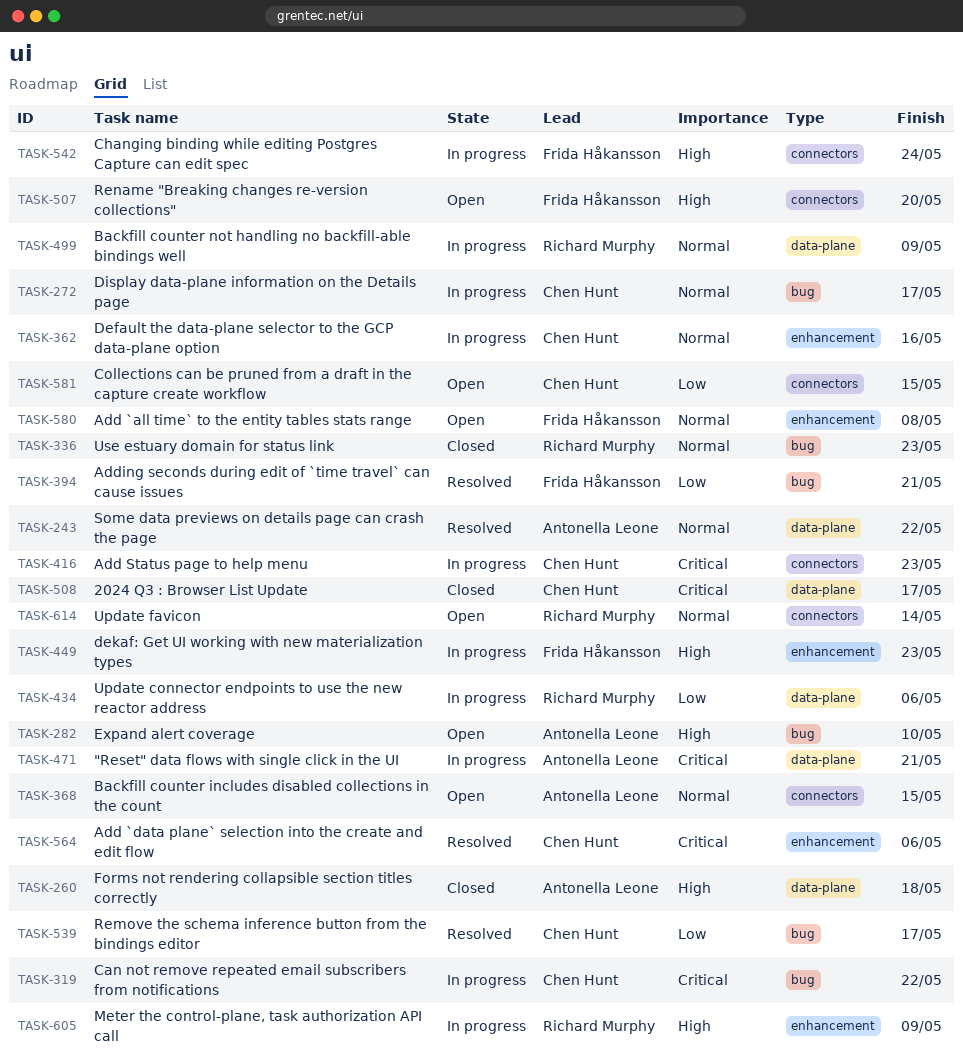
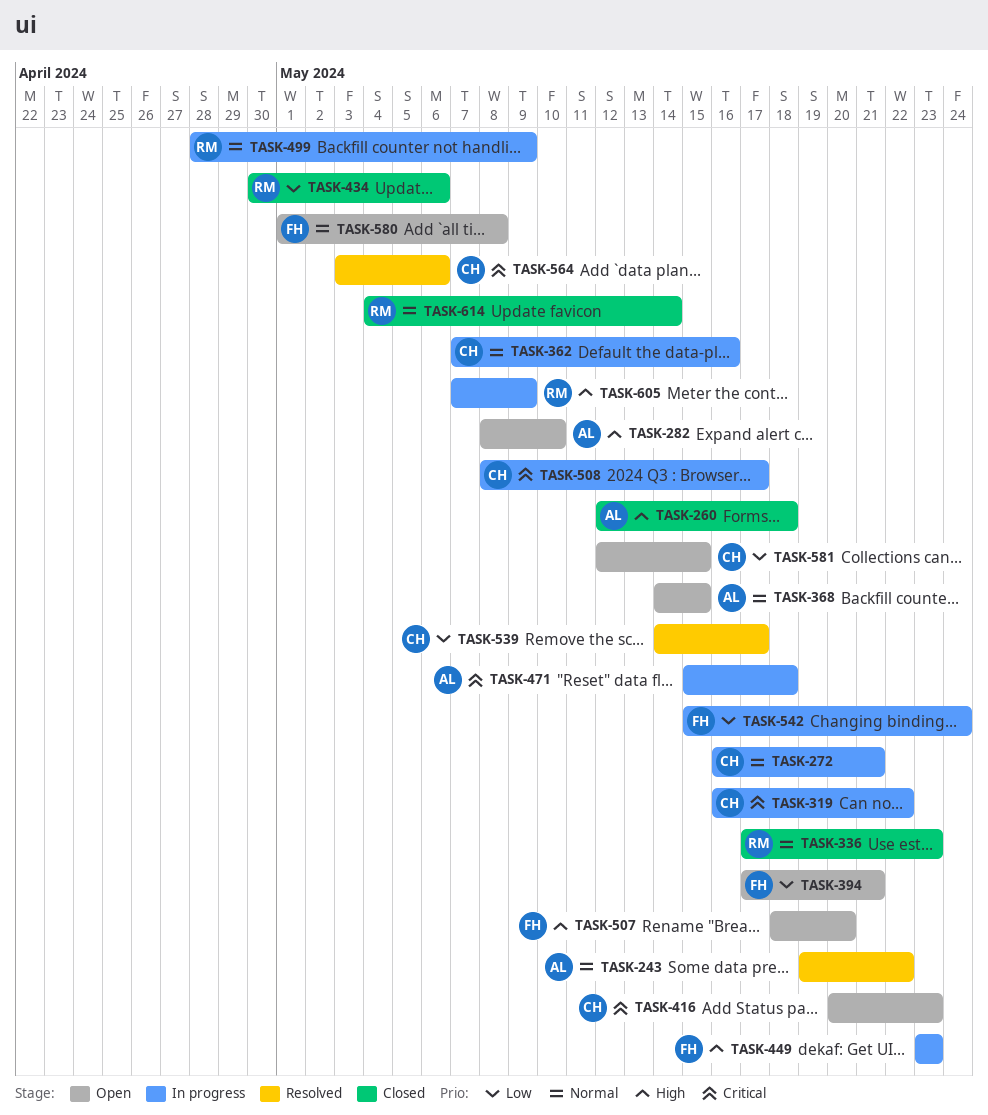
TASK-272, due: May 17 -> May 21
TASK-394, status: Resolved -> Open
TASK-416, status: In progress -> Open
TASK-434, status: In progress -> Closed
TASK-471, due: May 21 -> May 18
TASK-508, status: Closed -> In progress
TASK-542, priority: High -> Low
TASK-614, status: Open -> Closed

